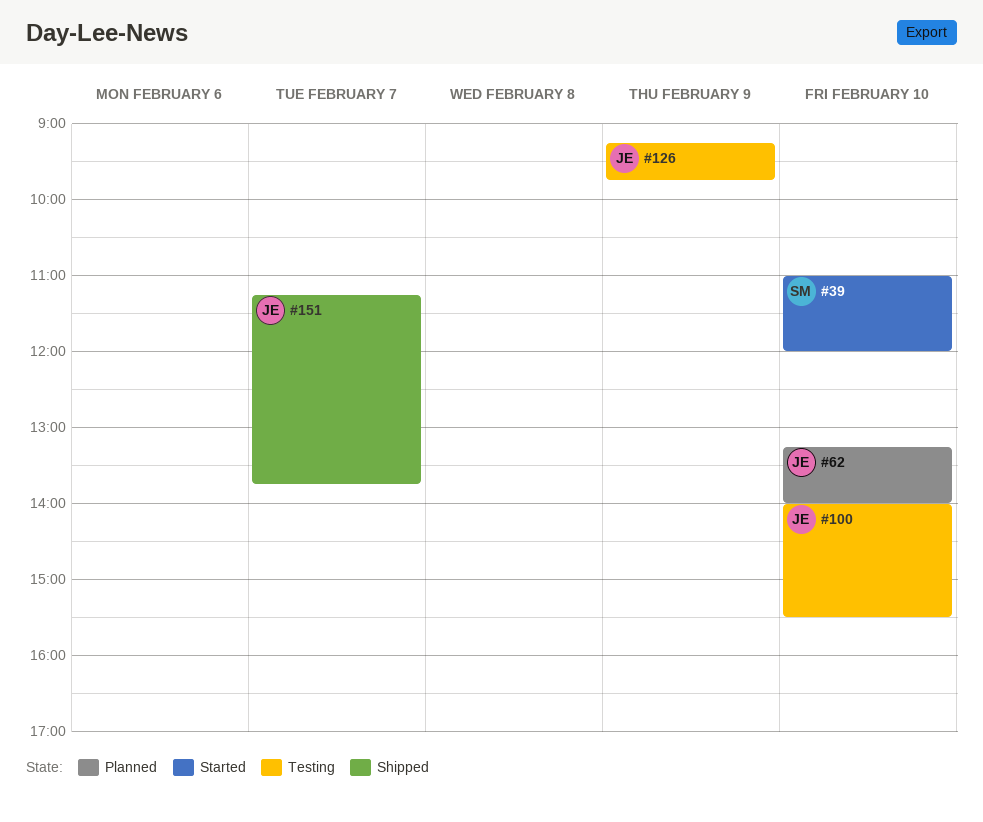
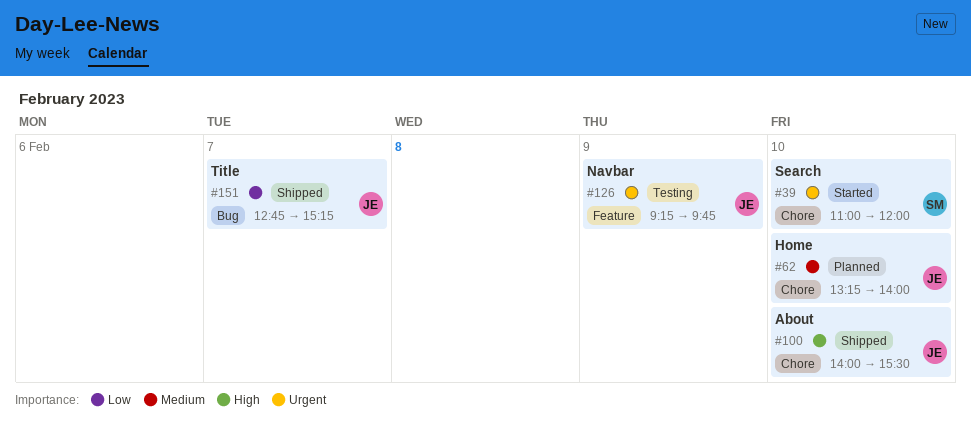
#100, status: Testing -> Shipped
#151, begins: 11:15 -> 12:45
#151, ends: 13:45 -> 15:15

